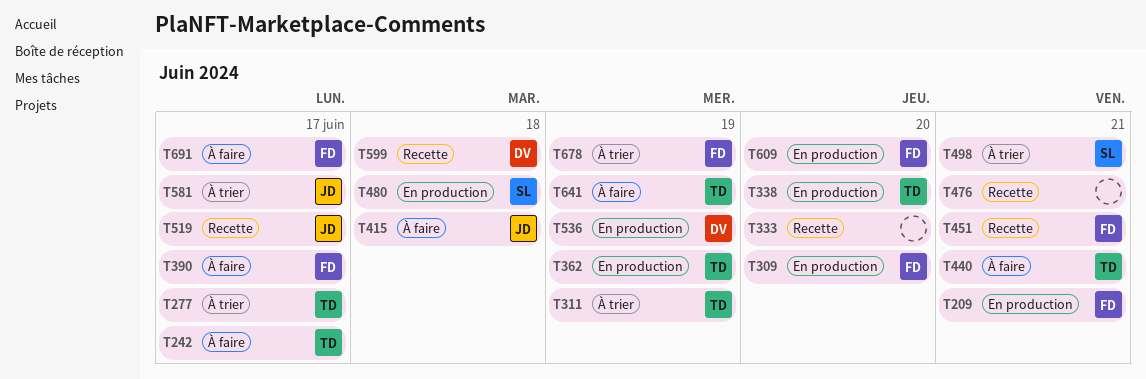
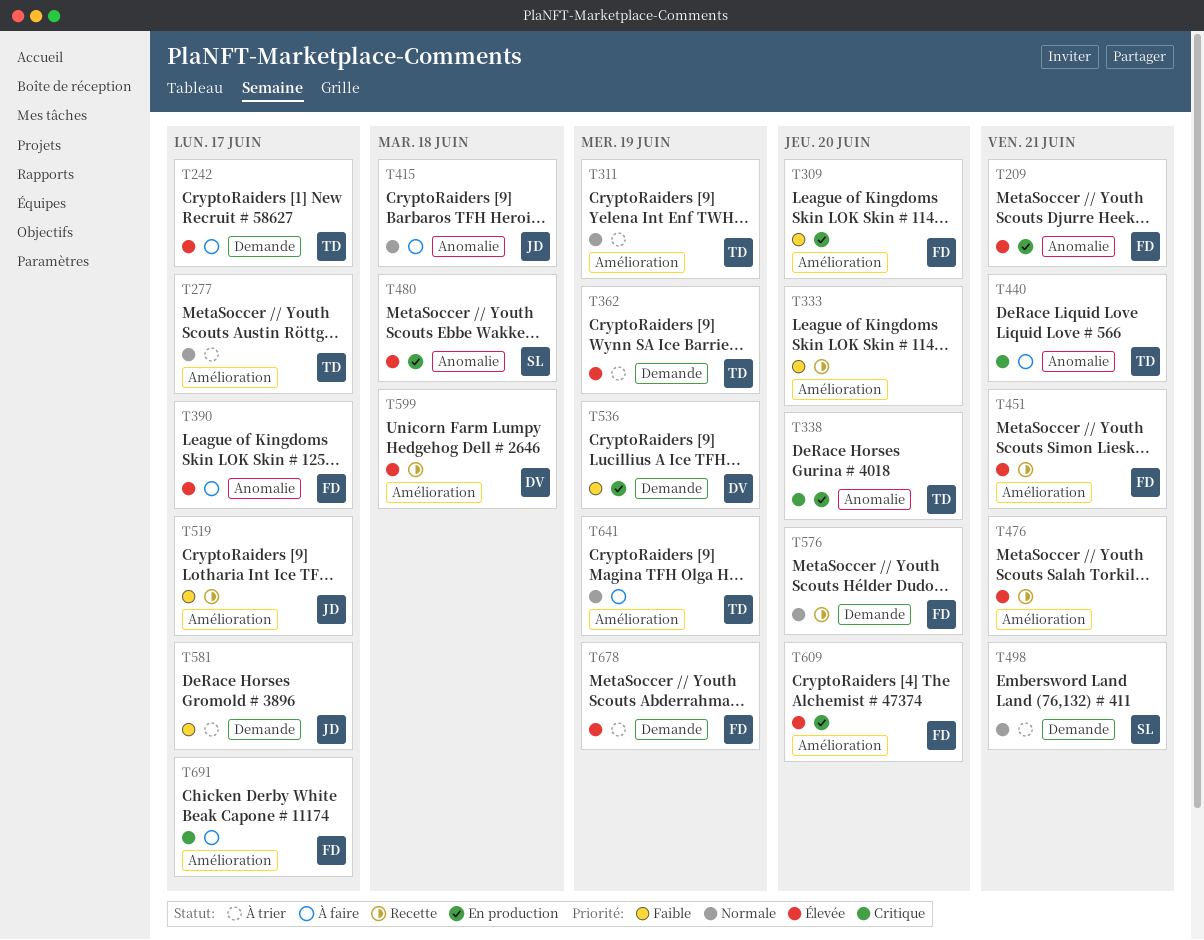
T362, status: En production -> À trier
T576: none -> present

